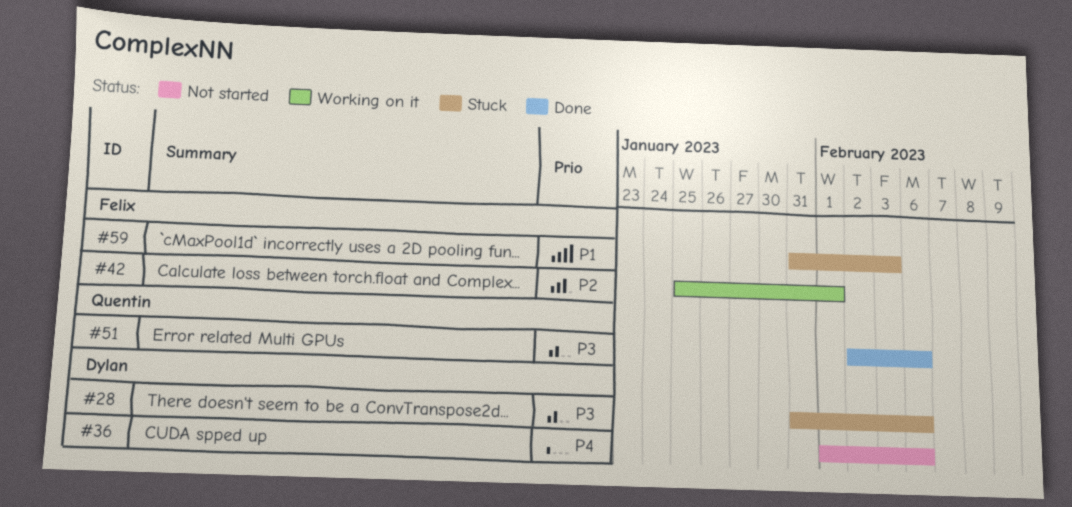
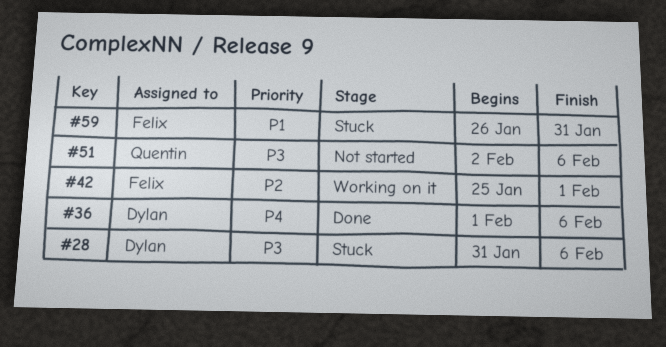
#36, status: Not started -> Done
#51, status: Done -> Not started
#59, start: Jan 31 -> Jan 26
#59, due: Feb 3 -> Jan 31

